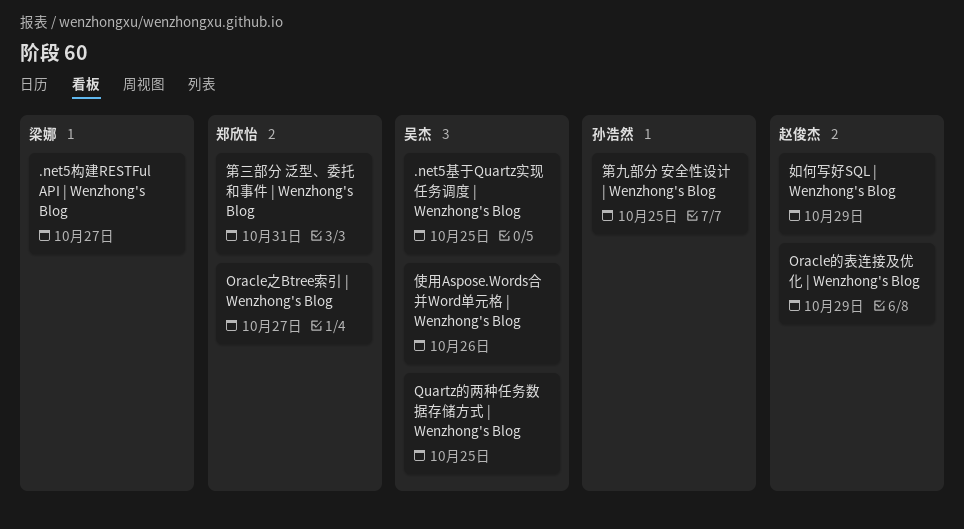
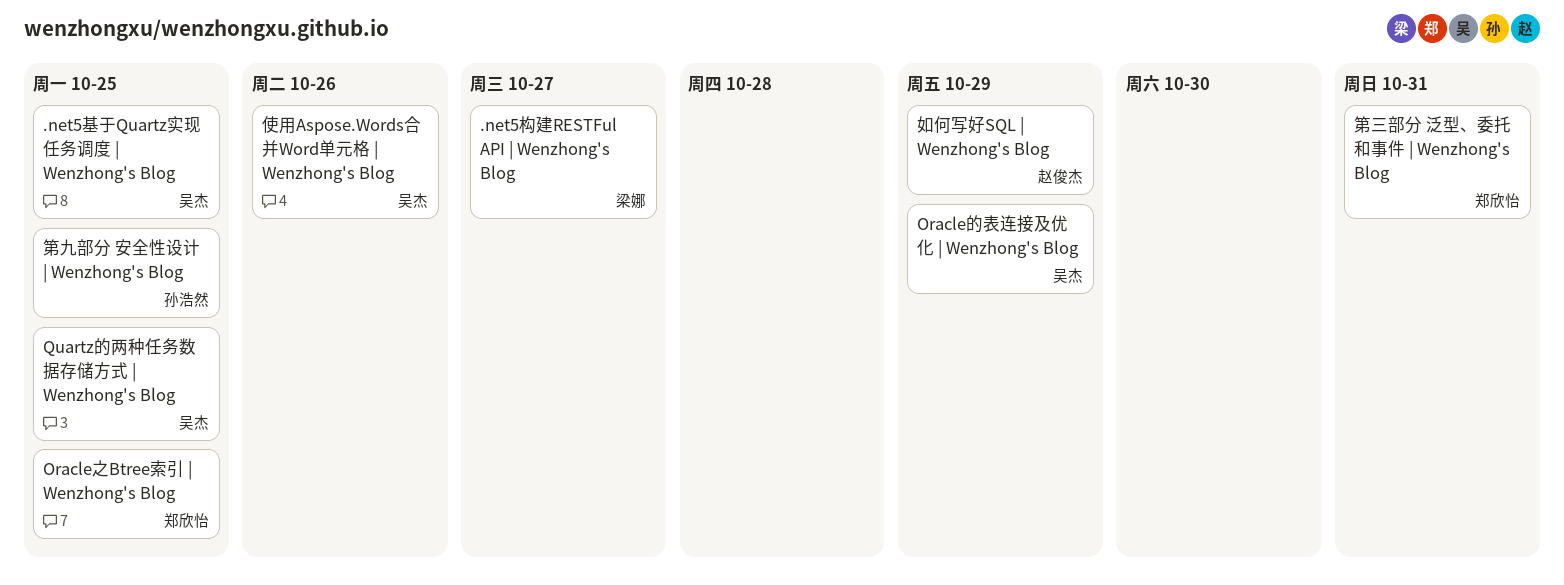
Oracle之Btree索引 | Wenzhong's Blog, due: Oct 27 -> Oct 25
Oracle的表连接及优化 | Wenzhong's Blog, owner: 赵俊杰 -> 吴杰

